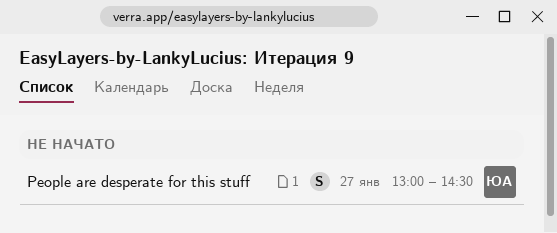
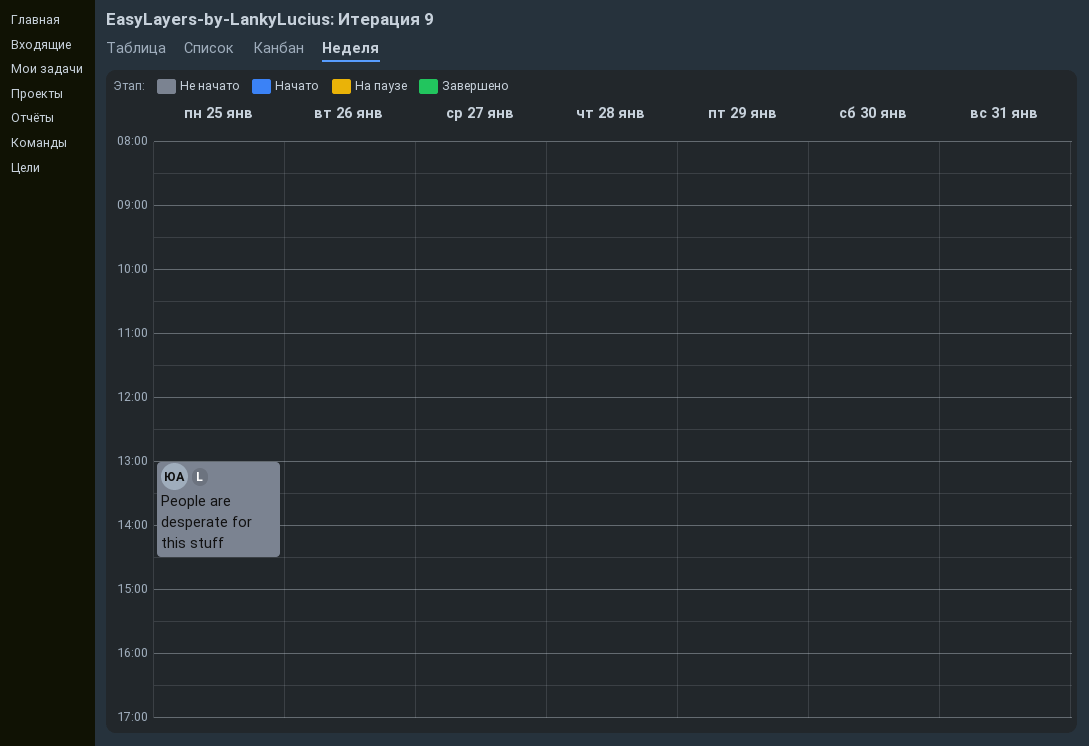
People are desperate for this stuff, estimate: S -> L
People are desperate for this stuff, day: Jan 27 -> Jan 25

